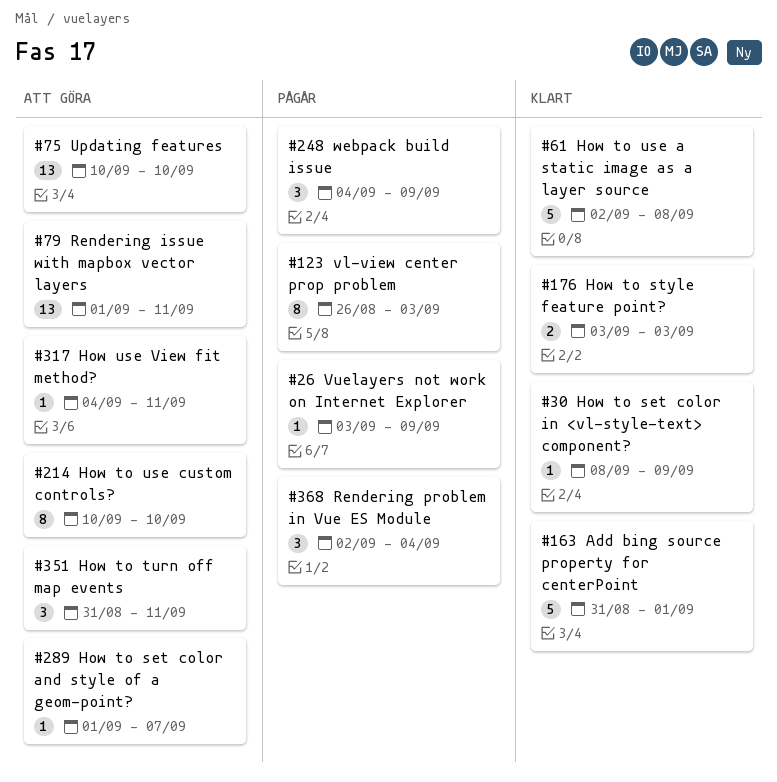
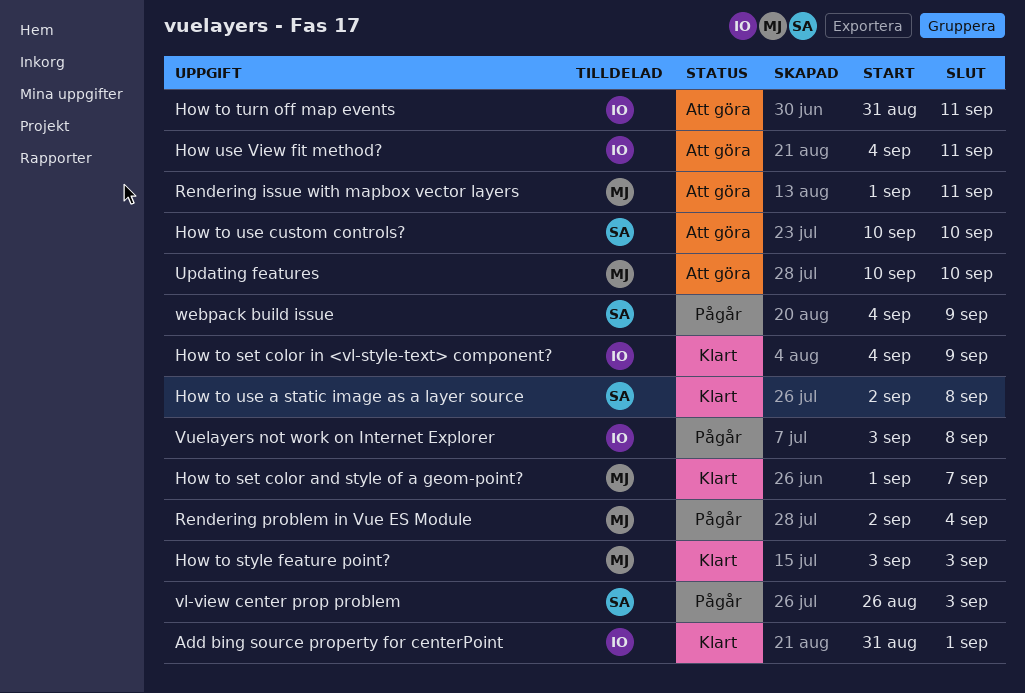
How to set color and style of a geom-point?, status: Att göra -> Klart
How to set color in <vl-style-text> component?, start: Sep 8 -> Sep 4
Vuelayers not work on Internet Explorer, due: Sep 9 -> Sep 8

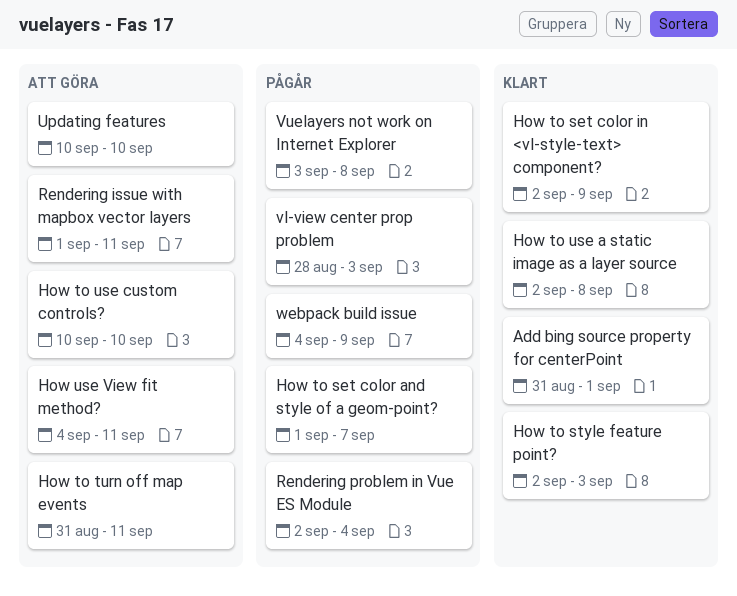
How to set color and style of a geom-point?, status: Klart -> Pågår
How to set color in <vl-style-text> component?, start: Sep 4 -> Sep 2
How to style feature point?, start: Sep 3 -> Sep 2
vl-view center prop problem, start: Aug 26 -> Aug 28

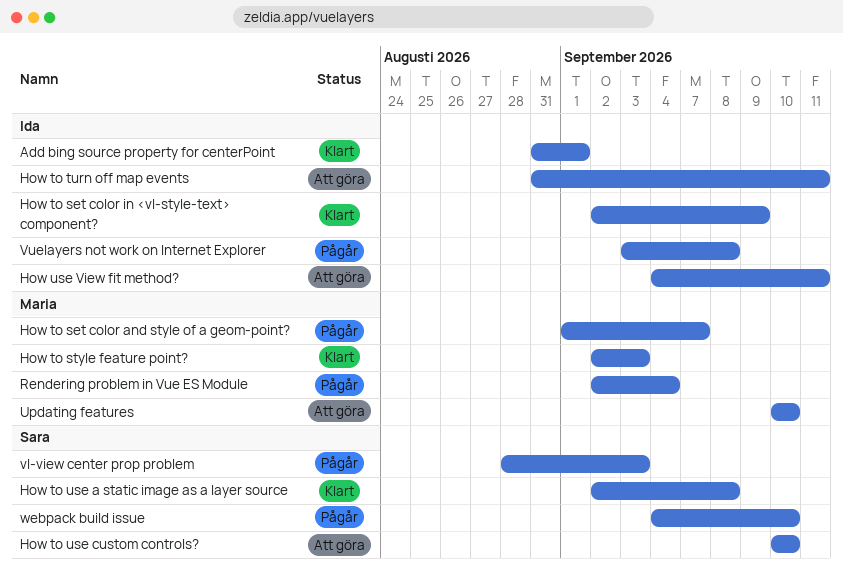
Rendering issue with mapbox vector layers: present -> none
webpack build issue, due: Sep 9 -> Sep 10

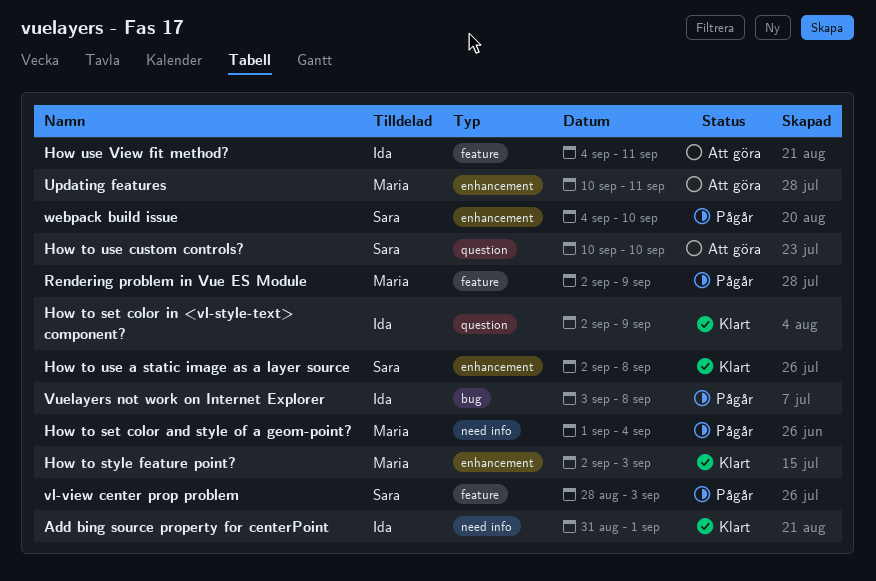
How to set color and style of a geom-point?, due: Sep 7 -> Sep 4
How to turn off map events: present -> none
Rendering problem in Vue ES Module, due: Sep 4 -> Sep 9
Updating features, due: Sep 10 -> Sep 11

